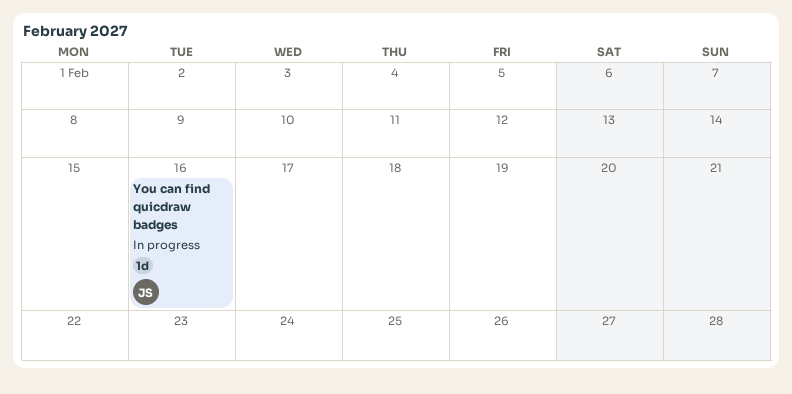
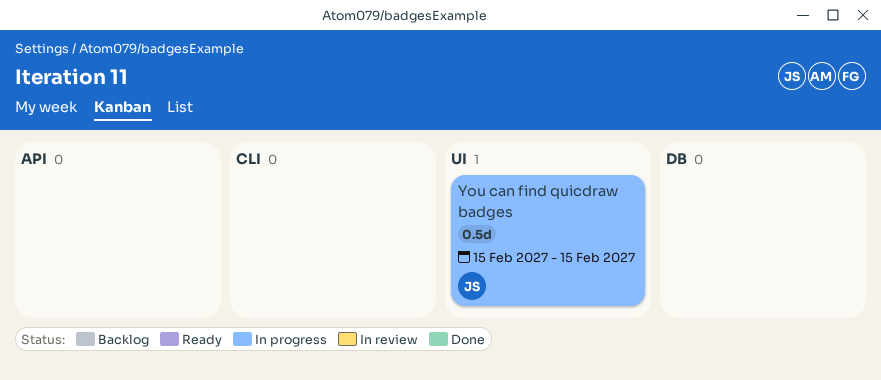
You can find quicdraw badges, estimate: 1d -> 0.5d
You can find quicdraw badges, due: Feb 16 -> Feb 15

